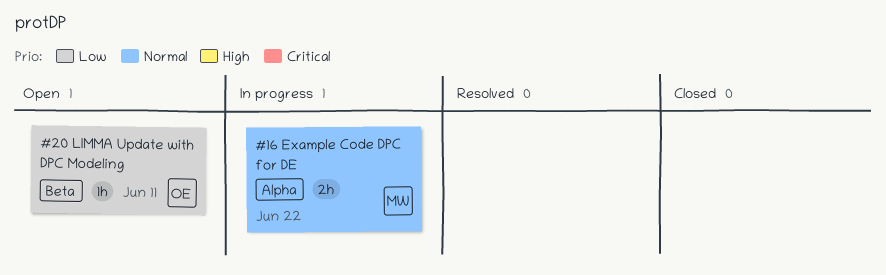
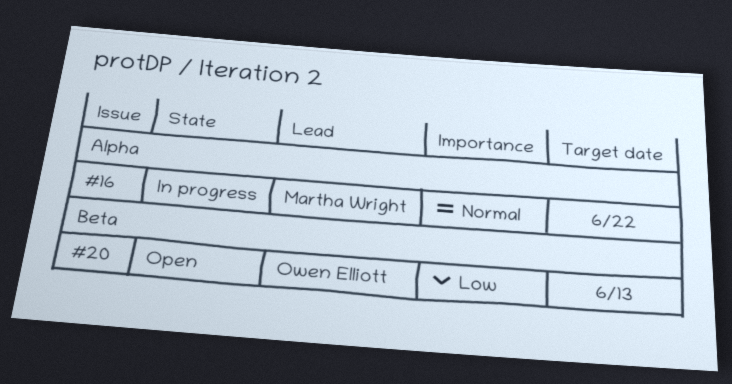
#20, due: Jun 11 -> Jun 13

